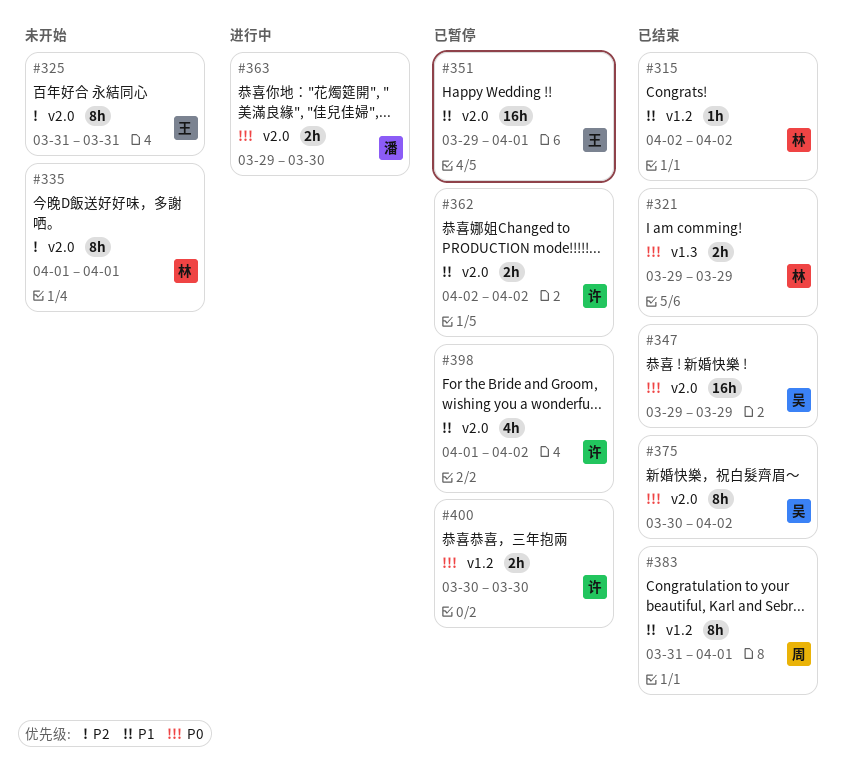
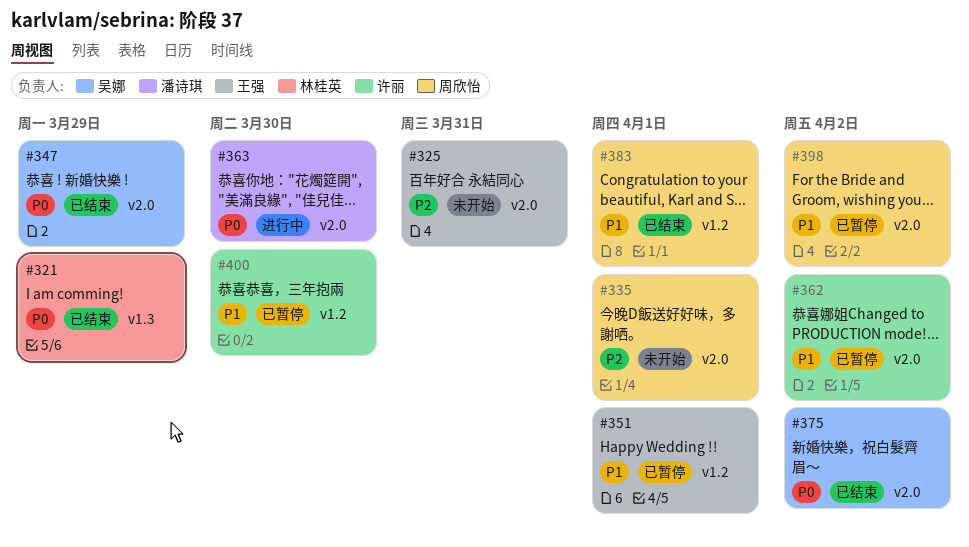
#315: present -> none
#335, owner: 林桂英 -> 周欣怡
#351, label: v2.0 -> v1.2
#398, owner: 许丽 -> 周欣怡
#400, priority: P0 -> P1

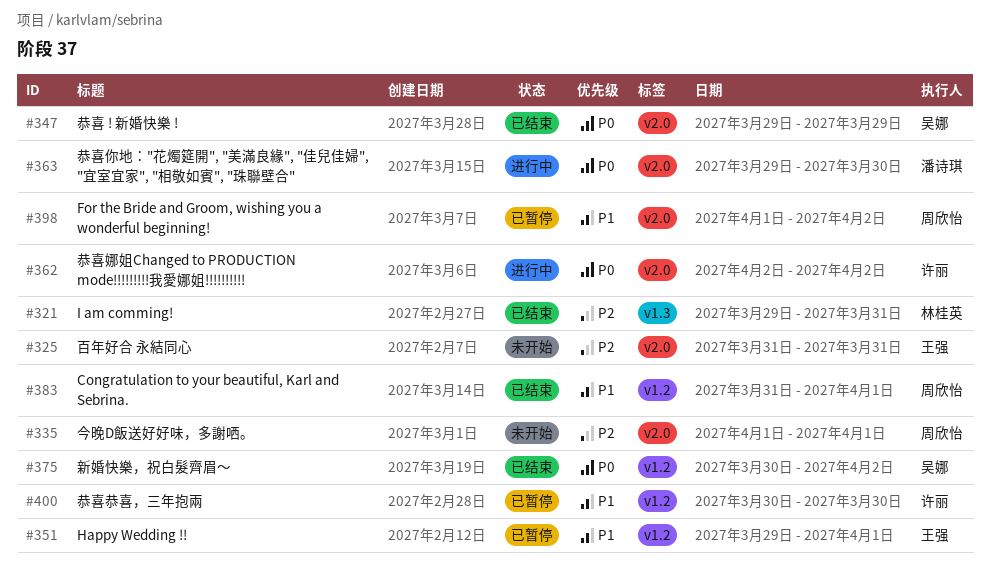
#321, priority: P0 -> P2
#321, due: Mar 29 -> Mar 31
#362, status: 已暂停 -> 进行中
#362, priority: P1 -> P0
#375, label: v2.0 -> v1.2

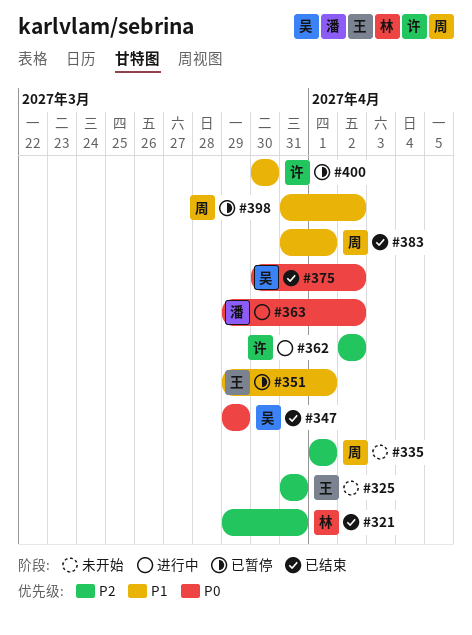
#362, priority: P0 -> P2
#363, due: Mar 30 -> Apr 2
#398, start: Apr 1 -> Mar 31

